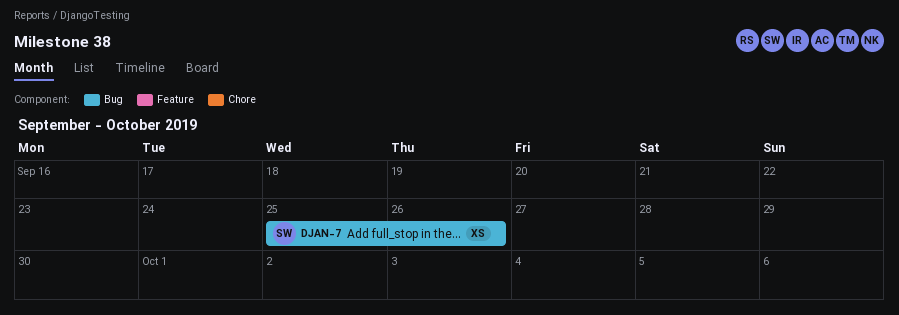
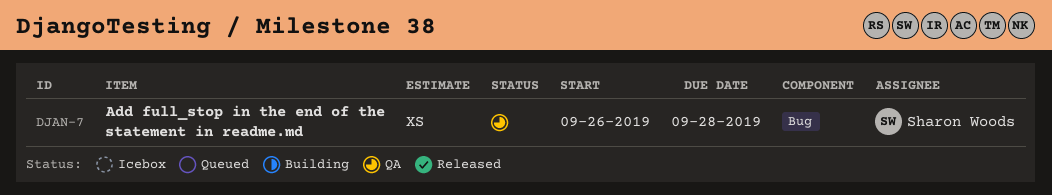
DJAN-7, start: Sep 25 -> Sep 26
DJAN-7, due: Sep 26 -> Sep 28

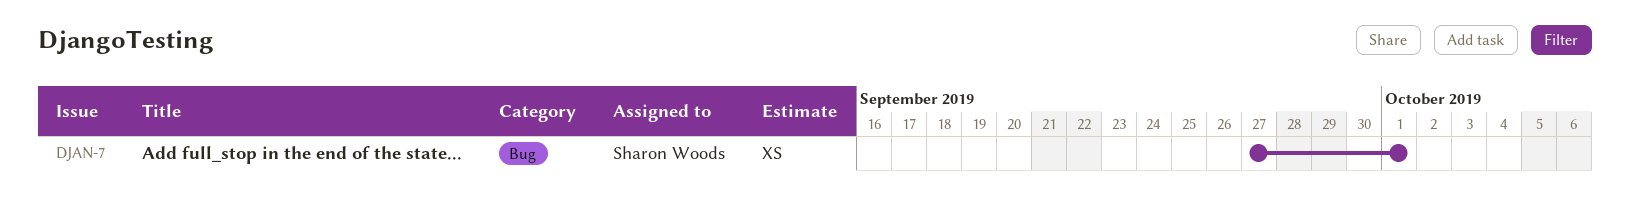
DJAN-7, start: Sep 26 -> Sep 27
DJAN-7, due: Sep 28 -> Oct 1

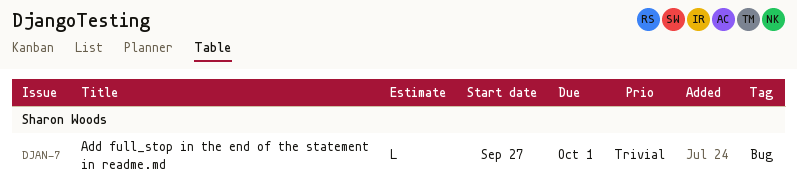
DJAN-7, estimate: XS -> L

